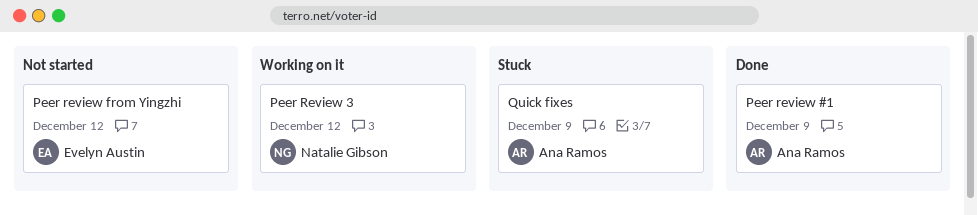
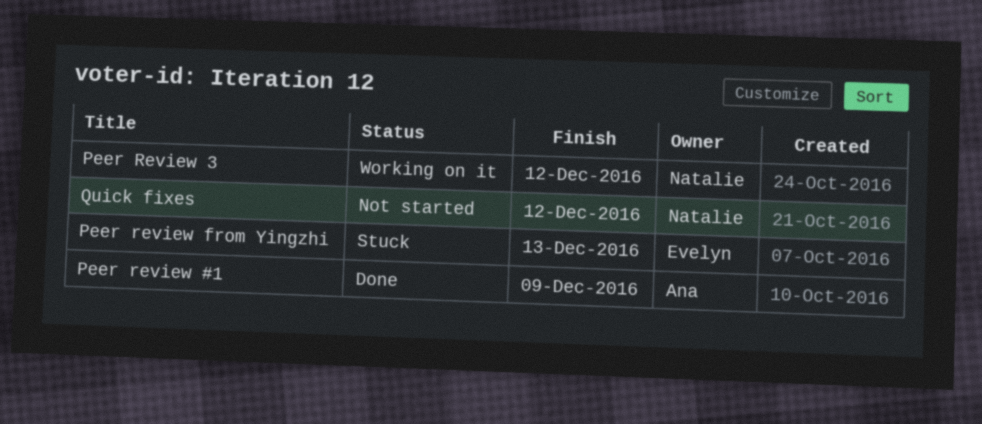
Peer review from Yingzhi, status: Not started -> Stuck
Peer review from Yingzhi, due: Dec 12 -> Dec 13
Quick fixes, status: Stuck -> Not started
Quick fixes, owner: Ana Ramos -> Natalie Gibson
Quick fixes, due: Dec 9 -> Dec 12

